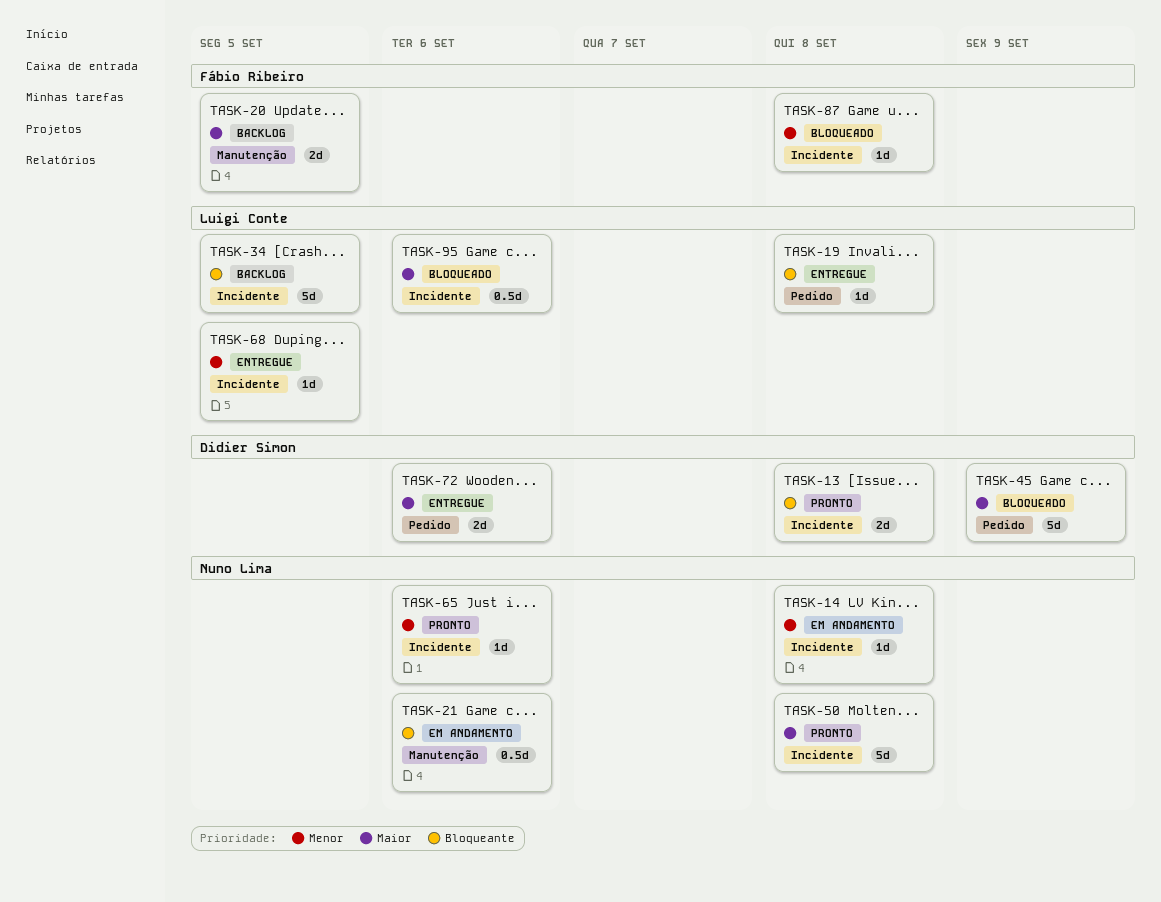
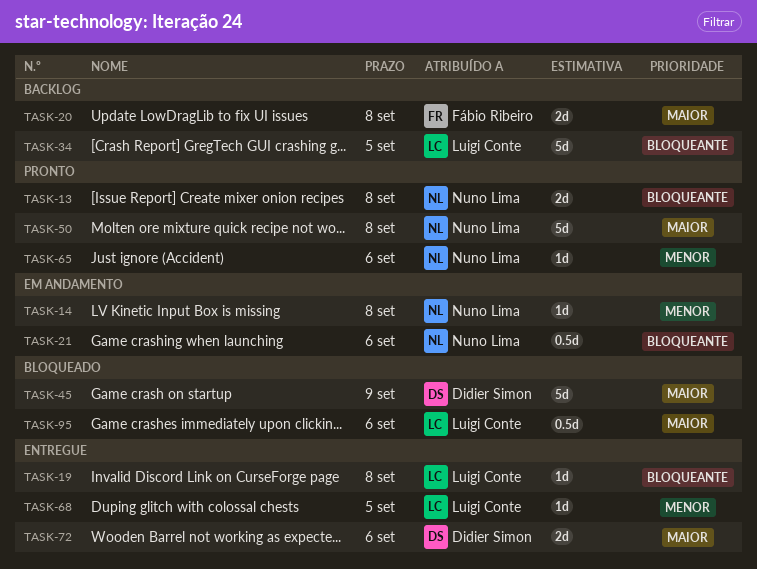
TASK-13, owner: Didier Simon -> Nuno Lima
TASK-20, due: Sep 5 -> Sep 8
TASK-87: present -> none

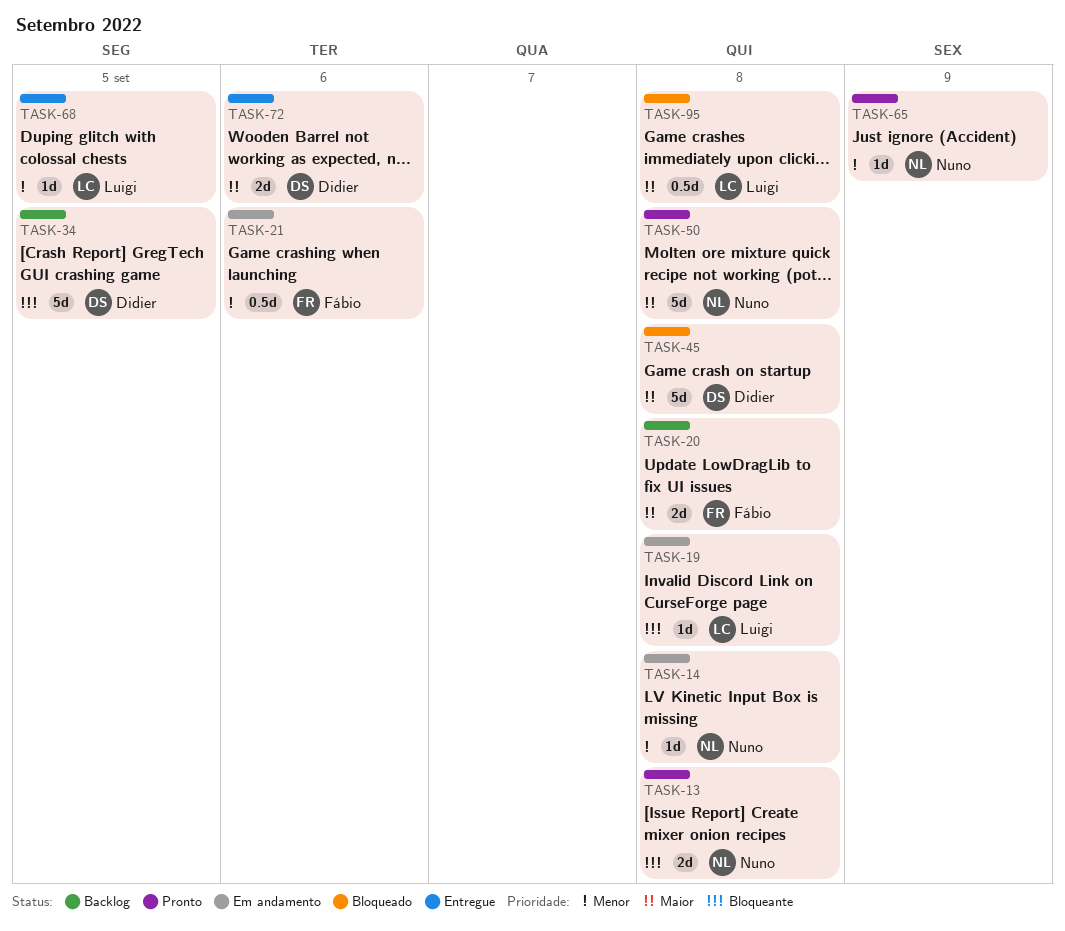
TASK-19, status: Entregue -> Em andamento
TASK-21, owner: Nuno Lima -> Fábio Ribeiro
TASK-21, priority: Bloqueante -> Menor
TASK-34, owner: Luigi Conte -> Didier Simon
TASK-45, due: Sep 9 -> Sep 8
TASK-65, due: Sep 6 -> Sep 9
TASK-95, due: Sep 6 -> Sep 8

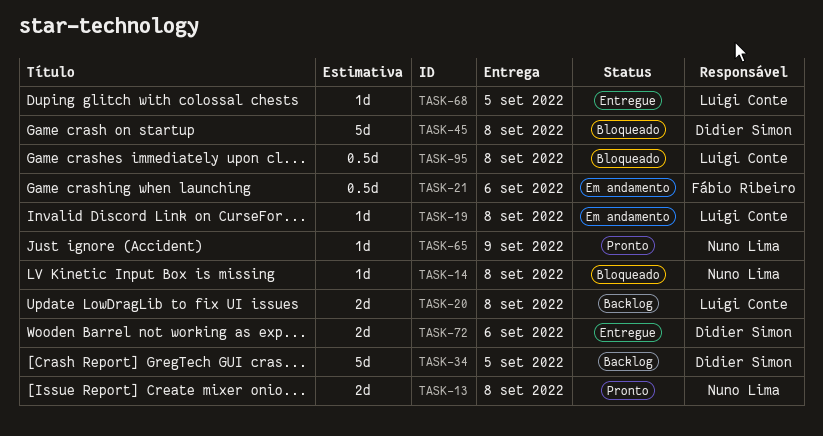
TASK-14, status: Em andamento -> Bloqueado
TASK-20, owner: Fábio Ribeiro -> Luigi Conte
TASK-50: present -> none

